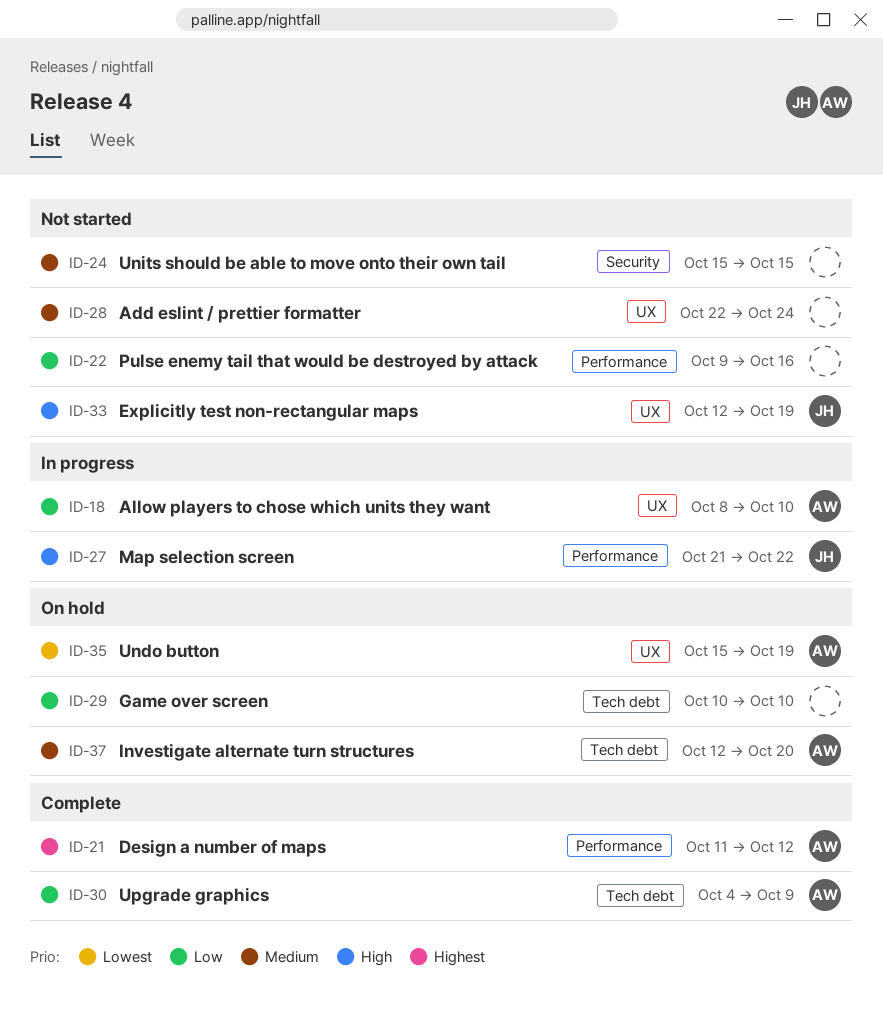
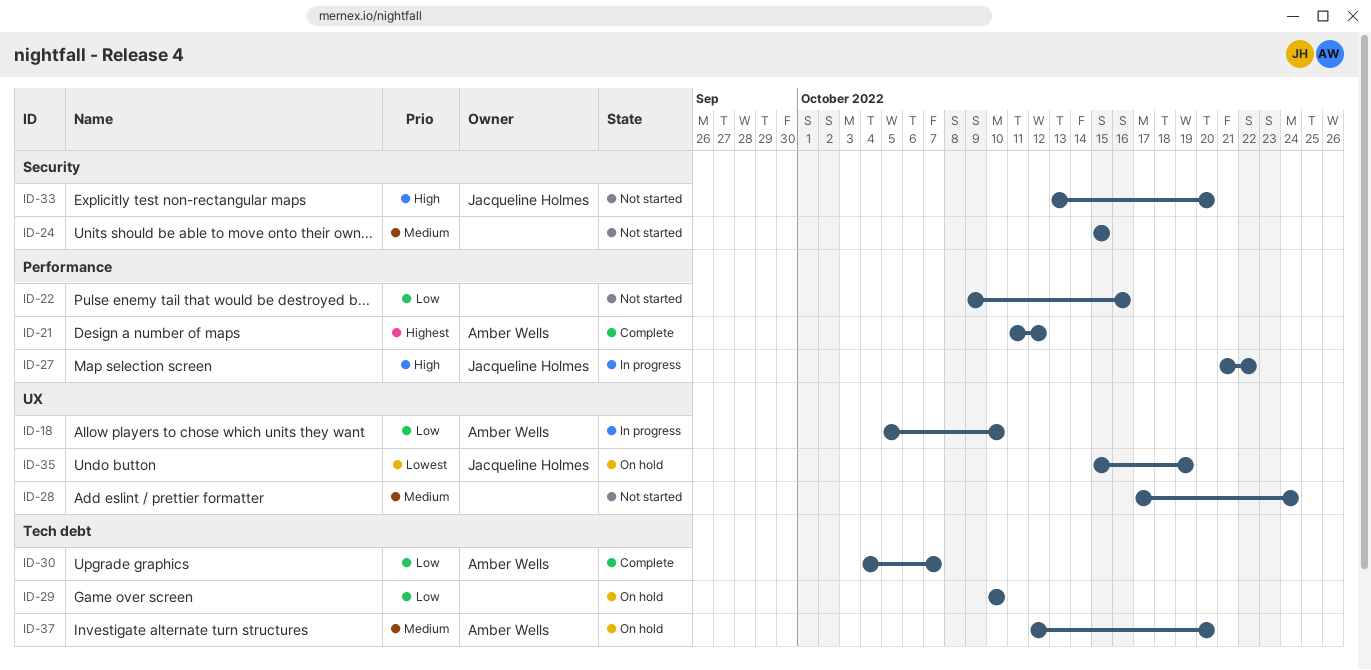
ID-18, start: Oct 8 -> Oct 5
ID-28, start: Oct 22 -> Oct 17
ID-30, due: Oct 9 -> Oct 7
ID-33, label: UX -> Security
ID-33, start: Oct 12 -> Oct 13
ID-33, due: Oct 19 -> Oct 20
ID-35, owner: Amber Wells -> Jacqueline Holmes

